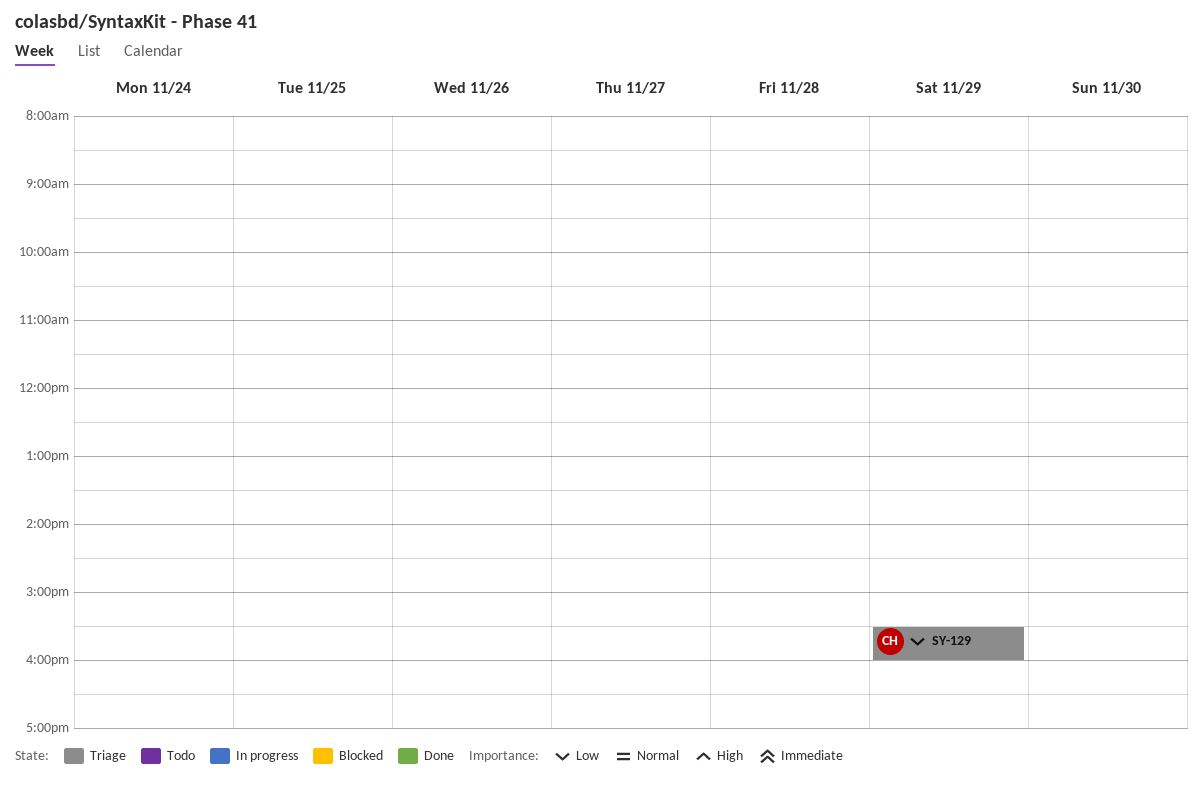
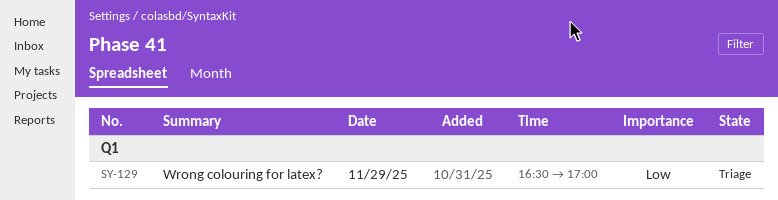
SY-129, begins: 15:30 -> 16:30
SY-129, ends: 16:00 -> 17:00

